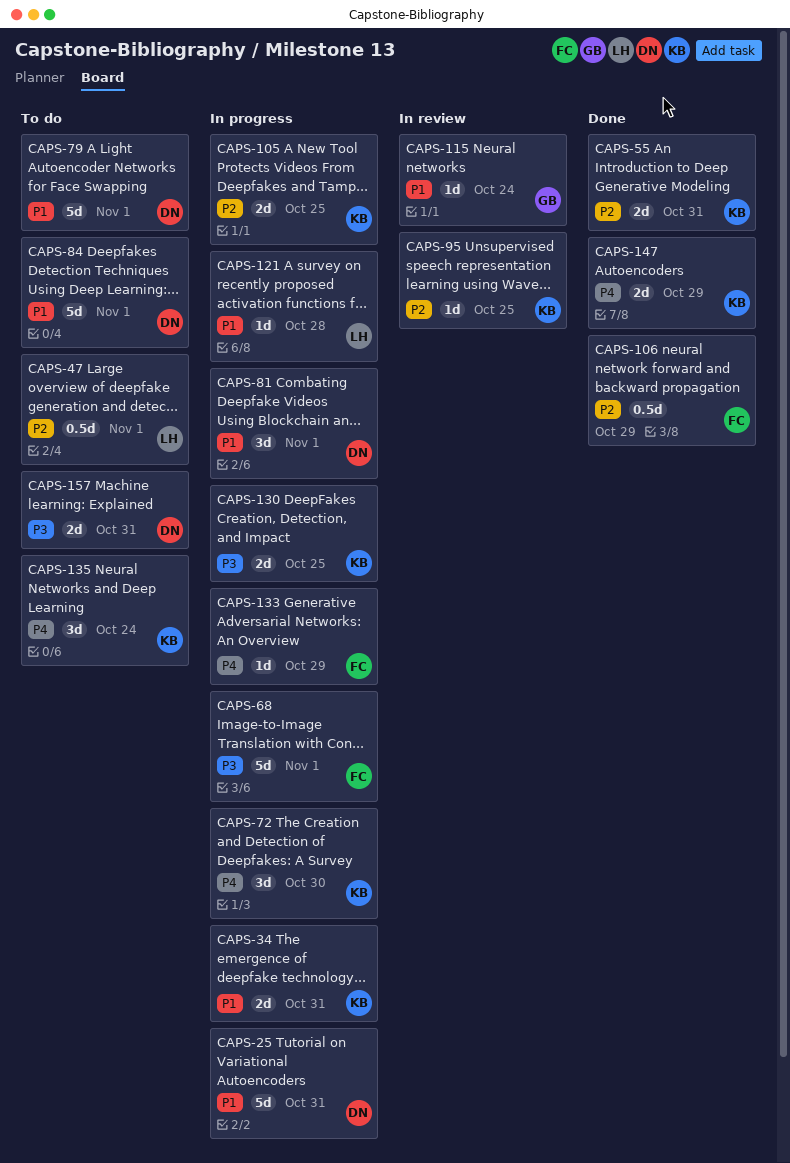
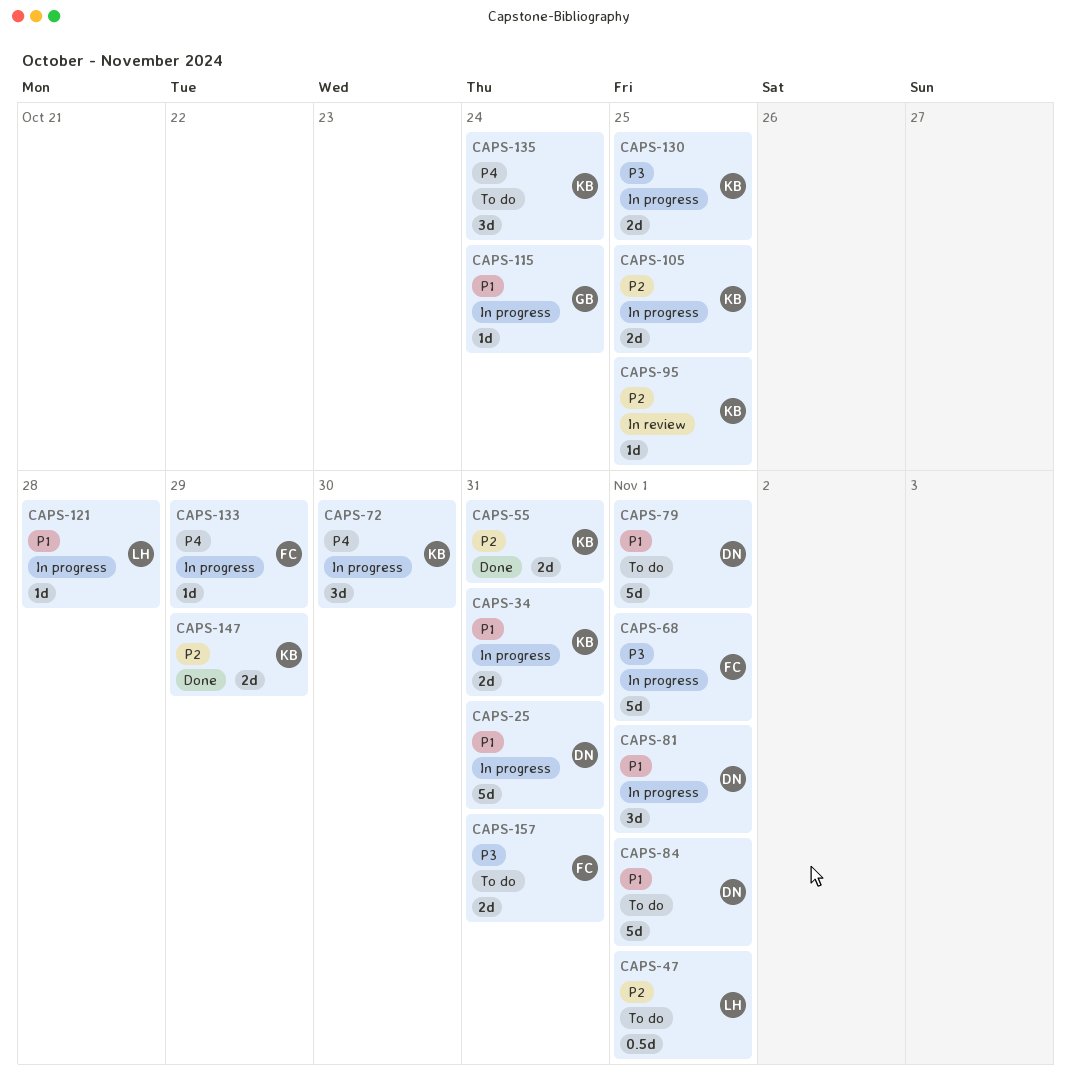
CAPS-106: present -> none
CAPS-115, status: In review -> In progress
CAPS-147, priority: P4 -> P2
CAPS-157, owner: DN -> FC

